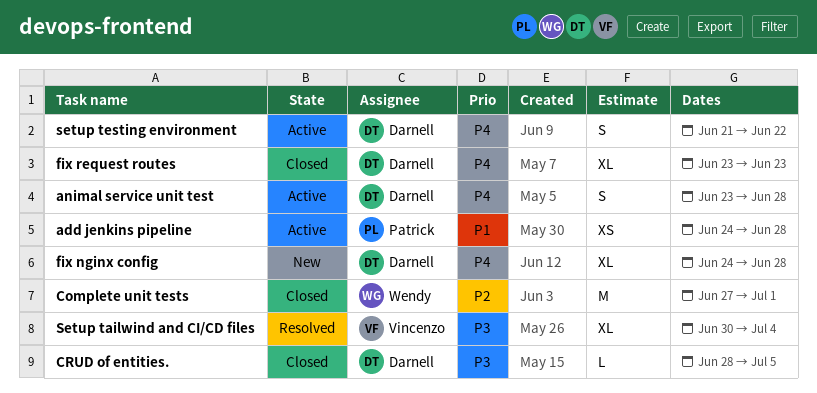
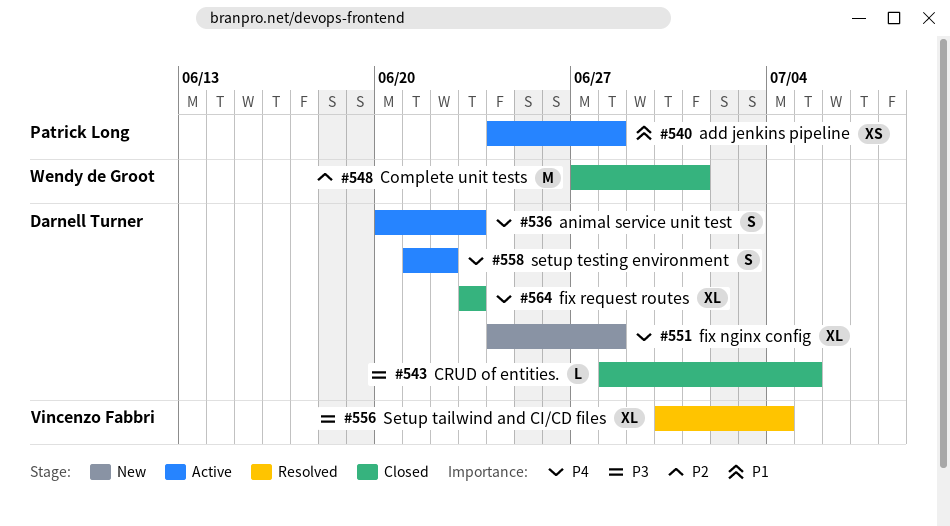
animal service unit test, start: Jun 23 -> Jun 20
animal service unit test, due: Jun 28 -> Jun 23

